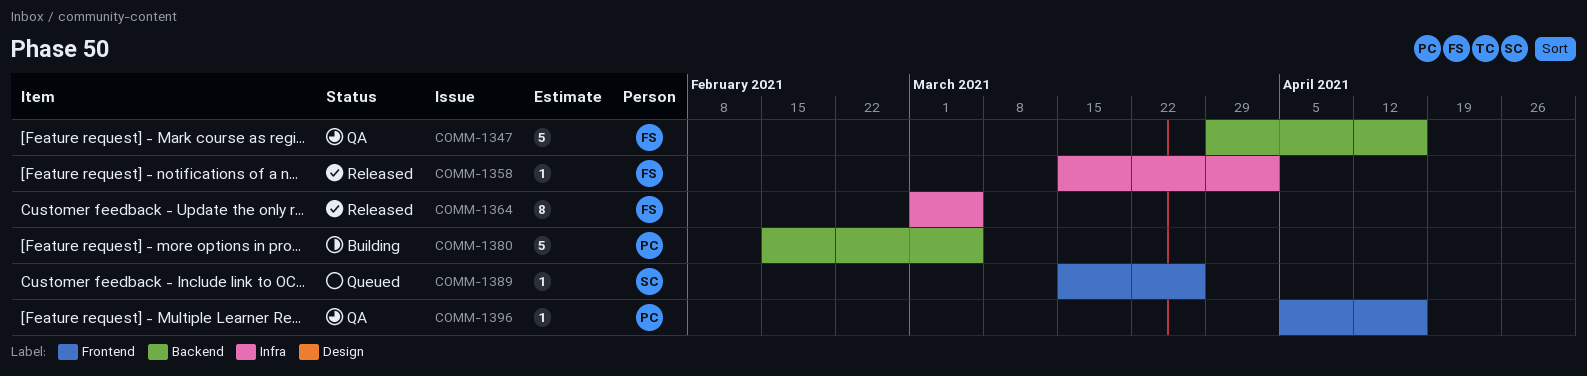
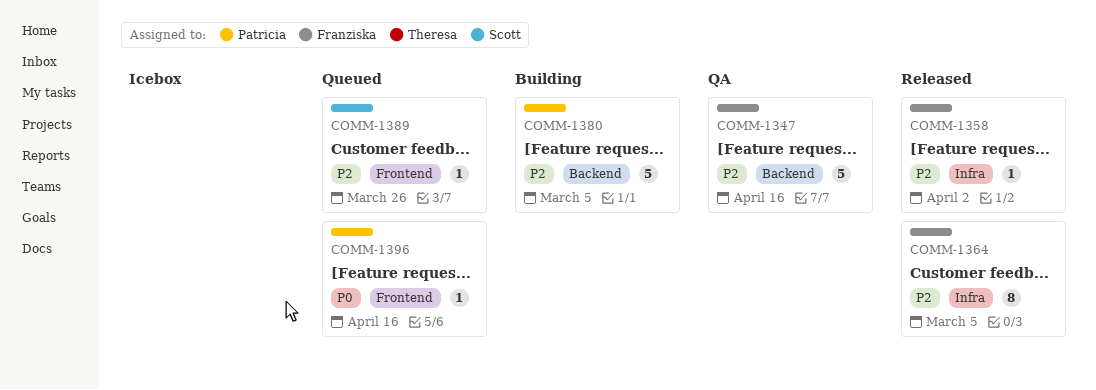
COMM-1396, status: QA -> Queued

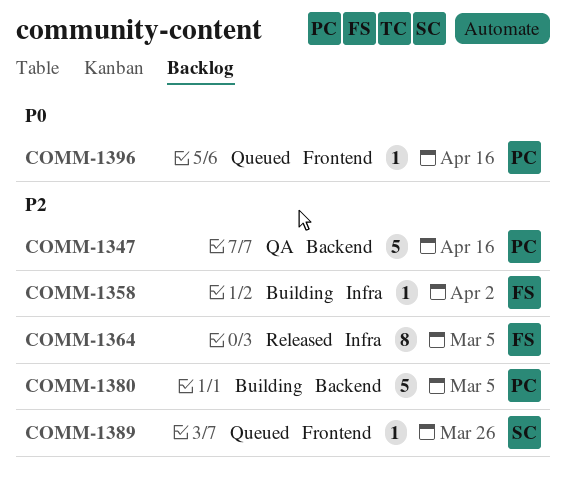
COMM-1347, owner: Franziska -> Patricia
COMM-1358, status: Released -> Building

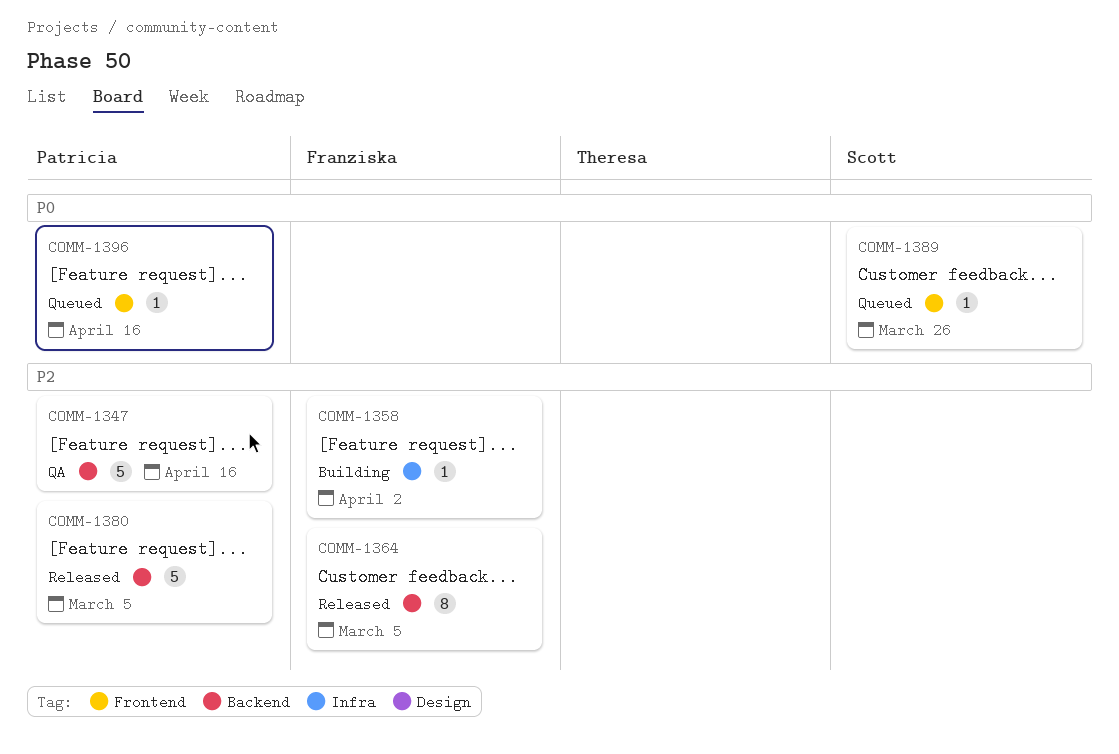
COMM-1364, label: Infra -> Backend
COMM-1380, status: Building -> Released
COMM-1389, priority: P2 -> P0

